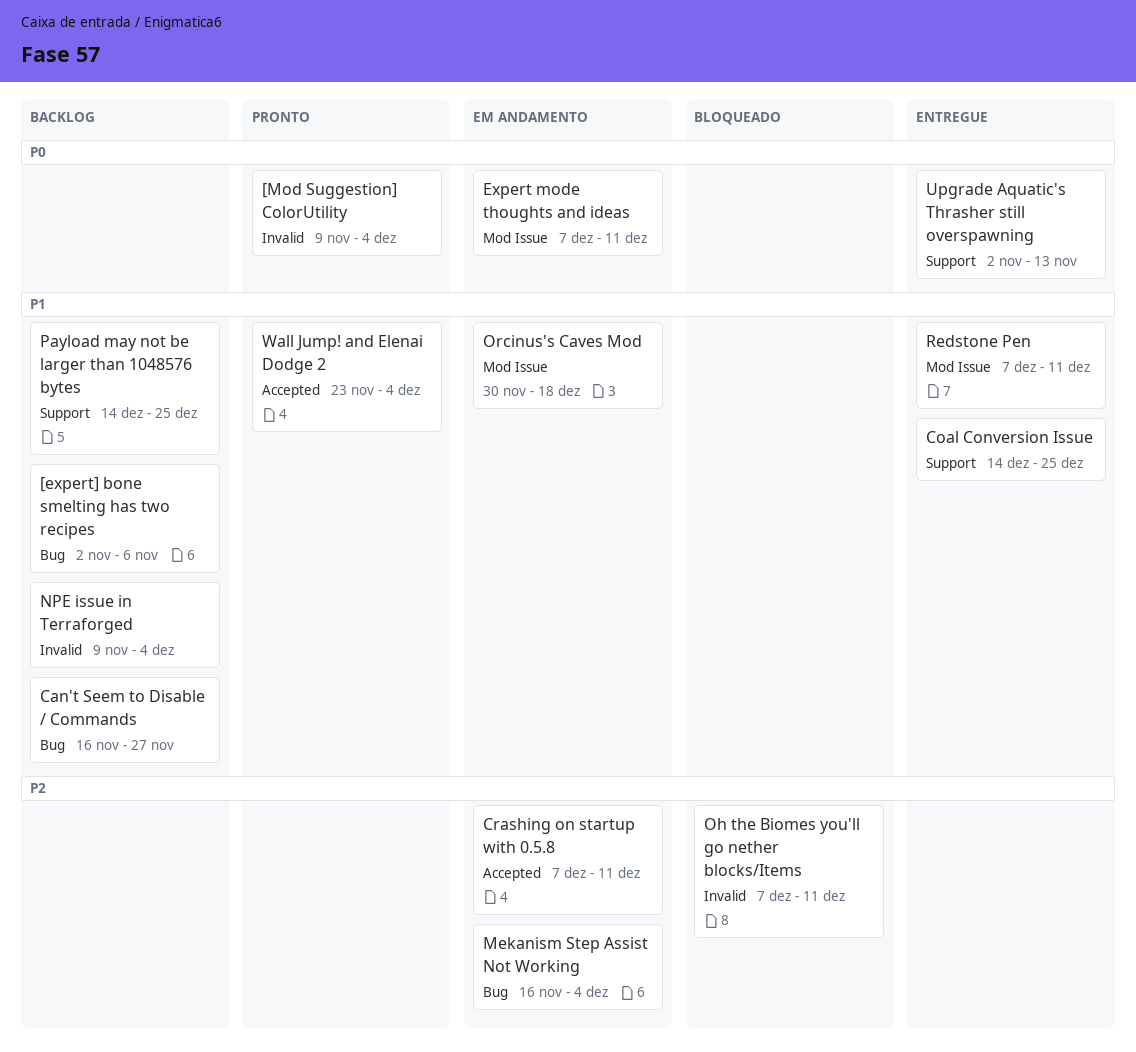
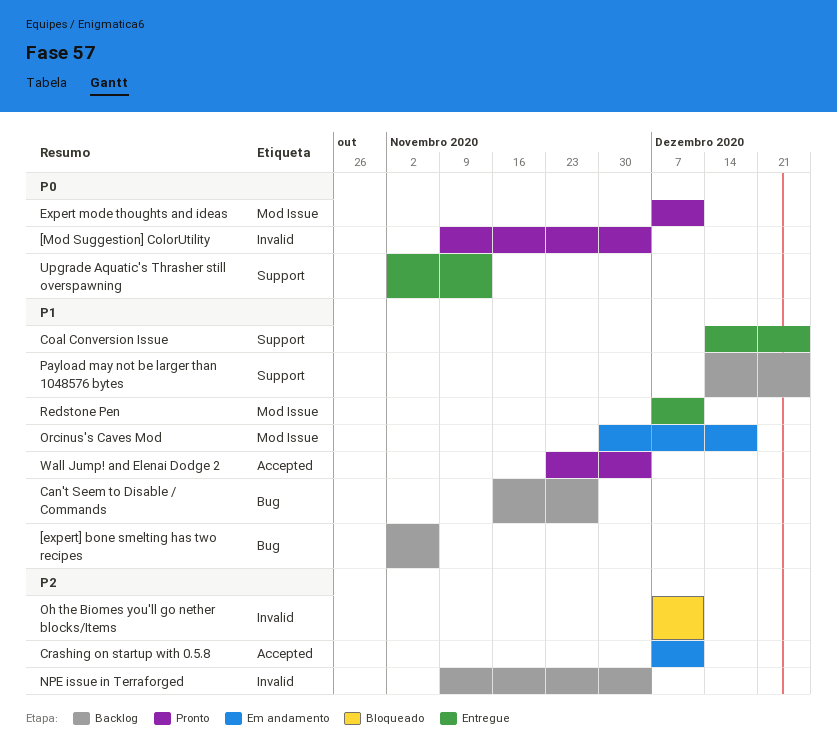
Expert mode thoughts and ideas, status: Em andamento -> Pronto
Mekanism Step Assist Not Working: present -> none
NPE issue in Terraforged, priority: P1 -> P2

